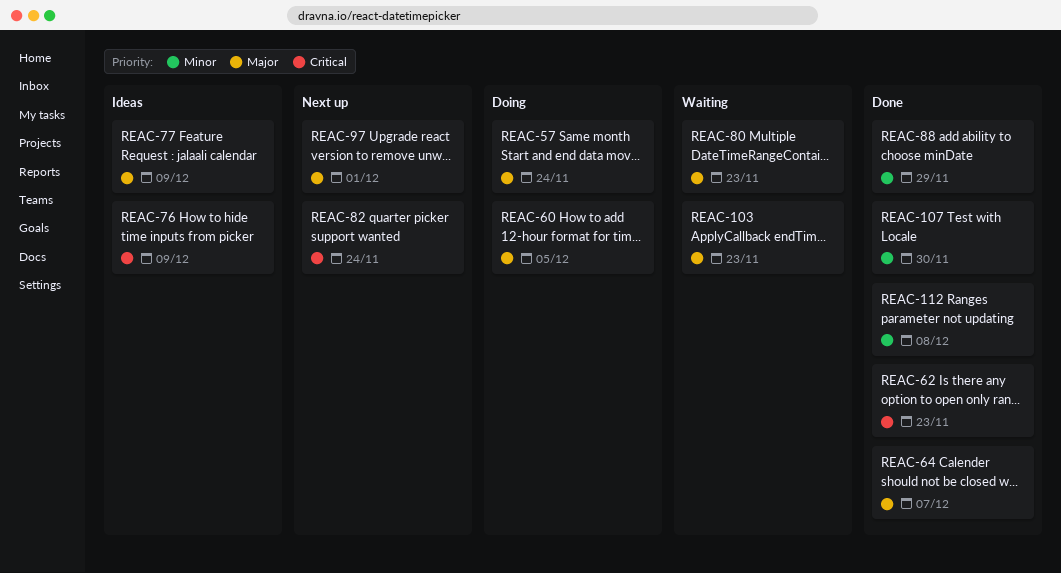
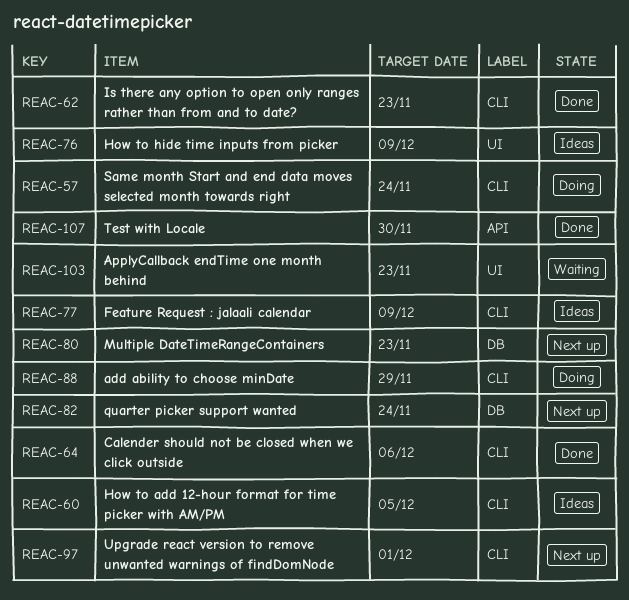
REAC-60, status: Doing -> Ideas
REAC-64, due: Dec 7 -> Dec 6
REAC-80, status: Waiting -> Next up
REAC-88, status: Done -> Doing
REAC-112: present -> none

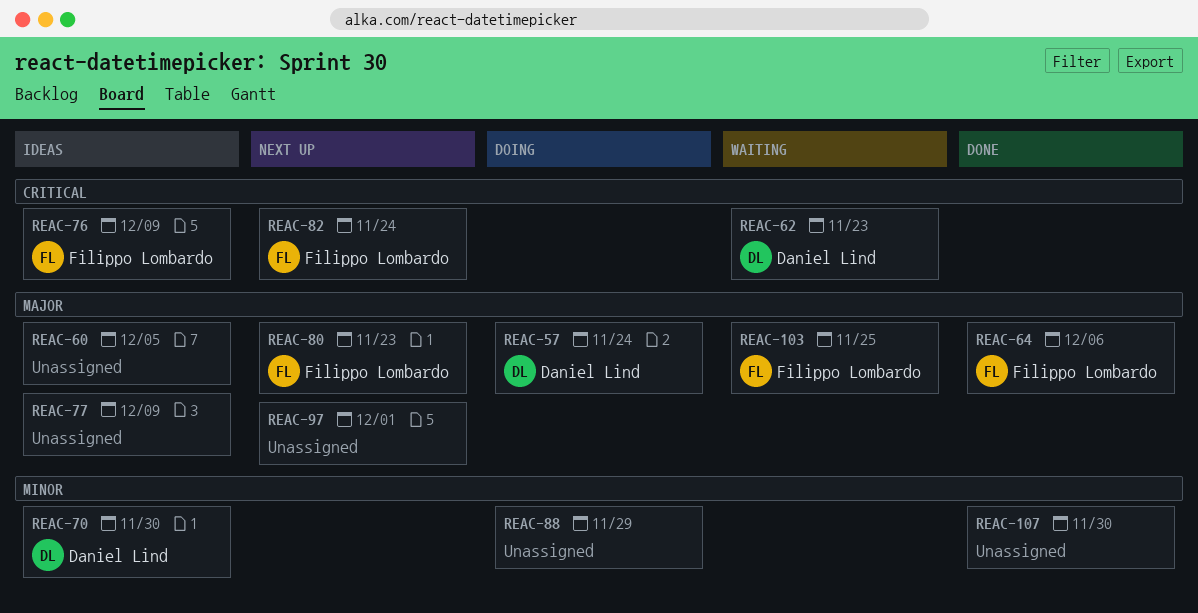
REAC-62, status: Done -> Waiting
REAC-70: none -> present
REAC-103, due: Nov 23 -> Nov 25

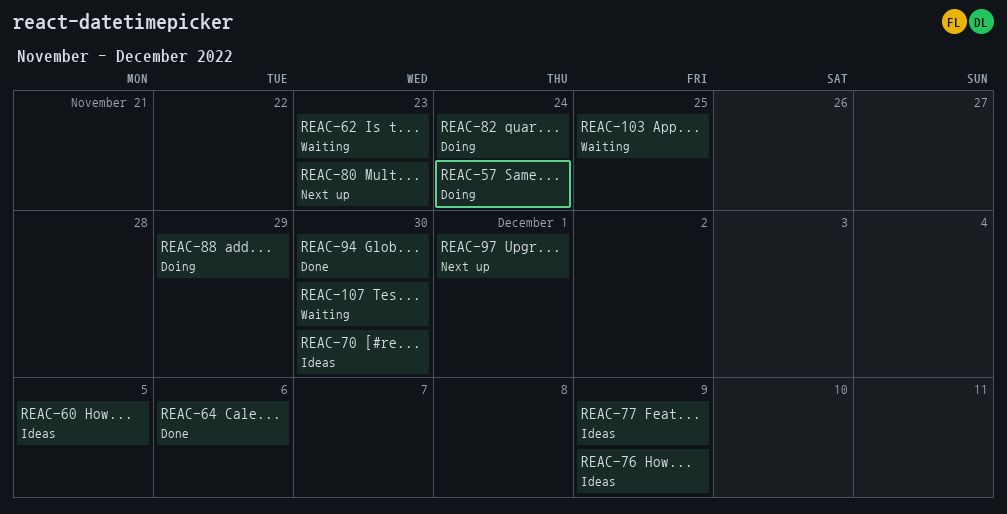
REAC-82, status: Next up -> Doing
REAC-94: none -> present
REAC-107, status: Done -> Waiting

